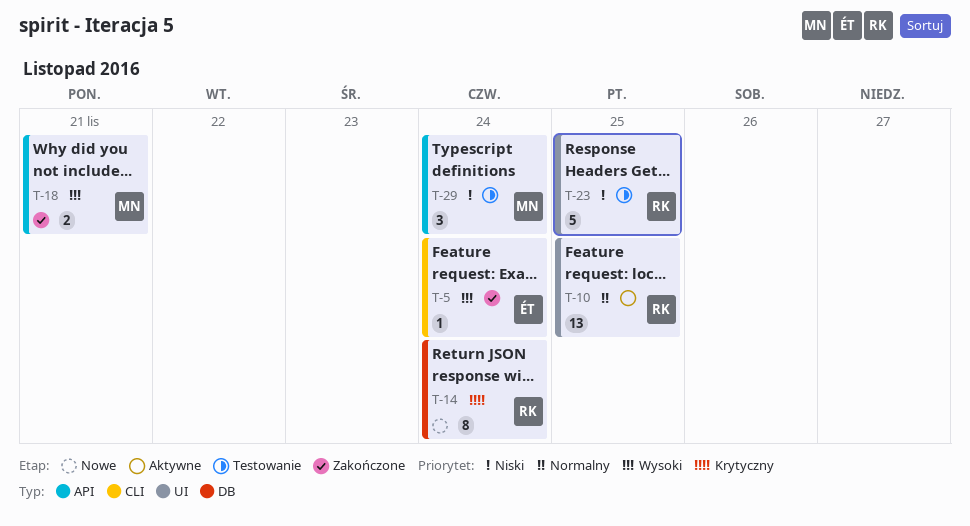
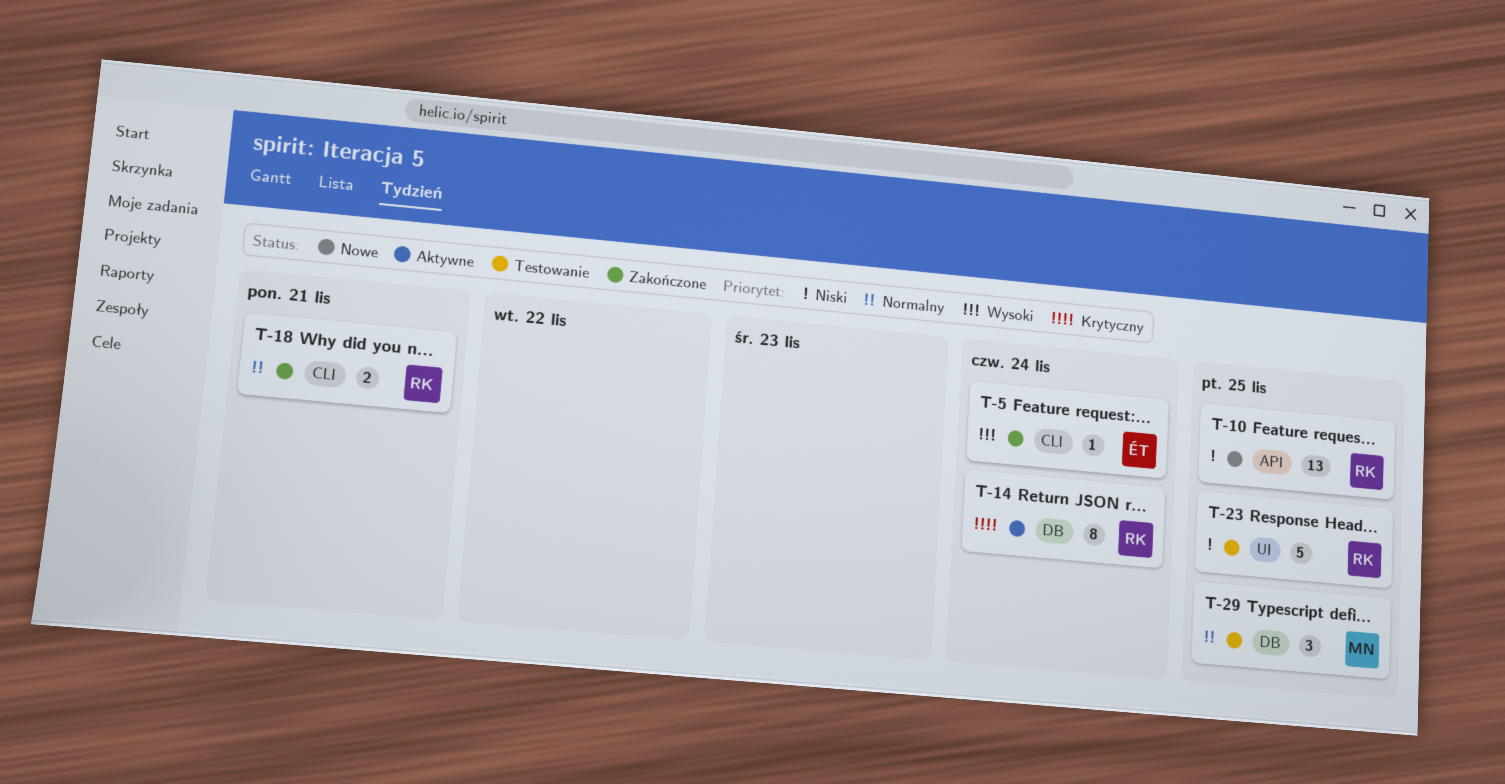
T-10, status: Aktywne -> Nowe
T-10, priority: Normalny -> Niski
T-10, label: UI -> API
T-14, status: Nowe -> Aktywne
T-18, owner: MN -> RK
T-18, priority: Wysoki -> Normalny
T-18, label: API -> CLI
T-29, priority: Niski -> Normalny
T-29, label: API -> DB
T-29, due: Nov 24 -> Nov 25

